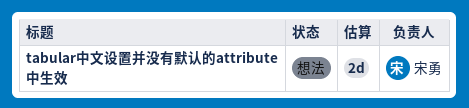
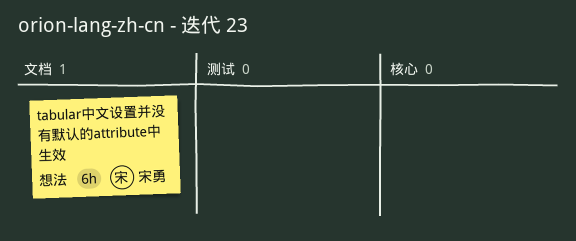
tabular中文设置并没有默认的attribute中生效, estimate: 2d -> 6h

